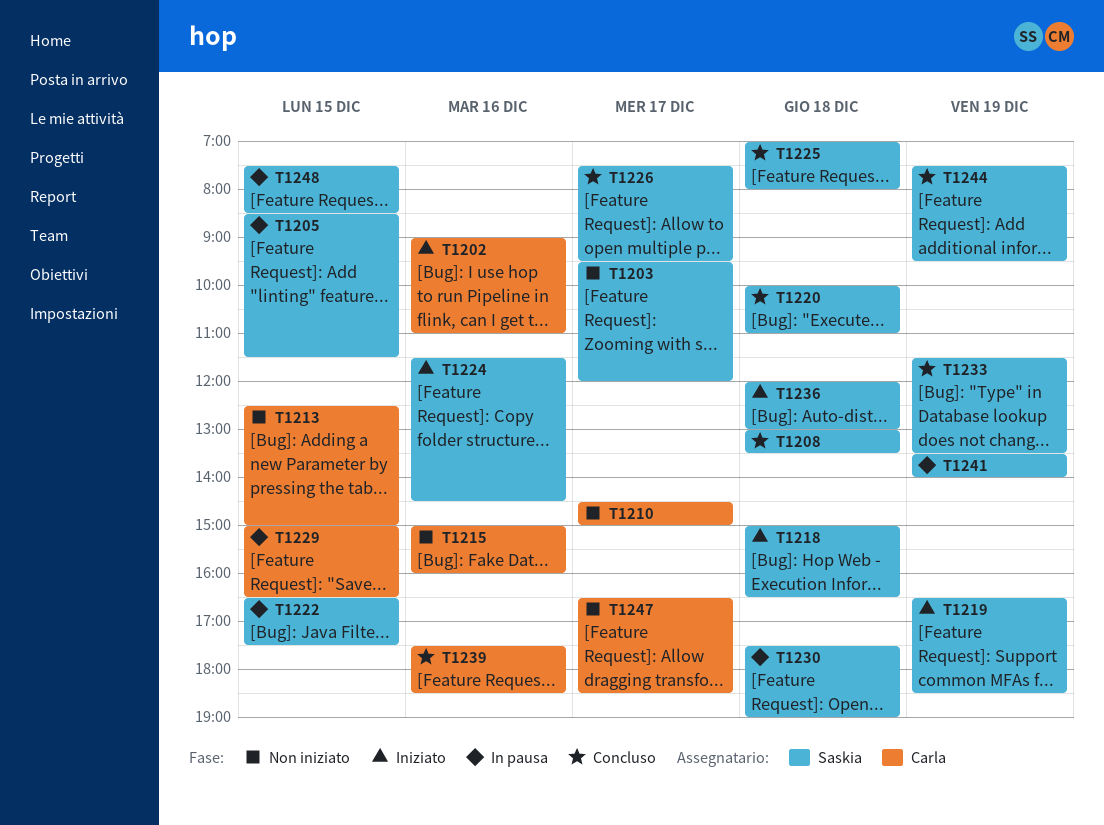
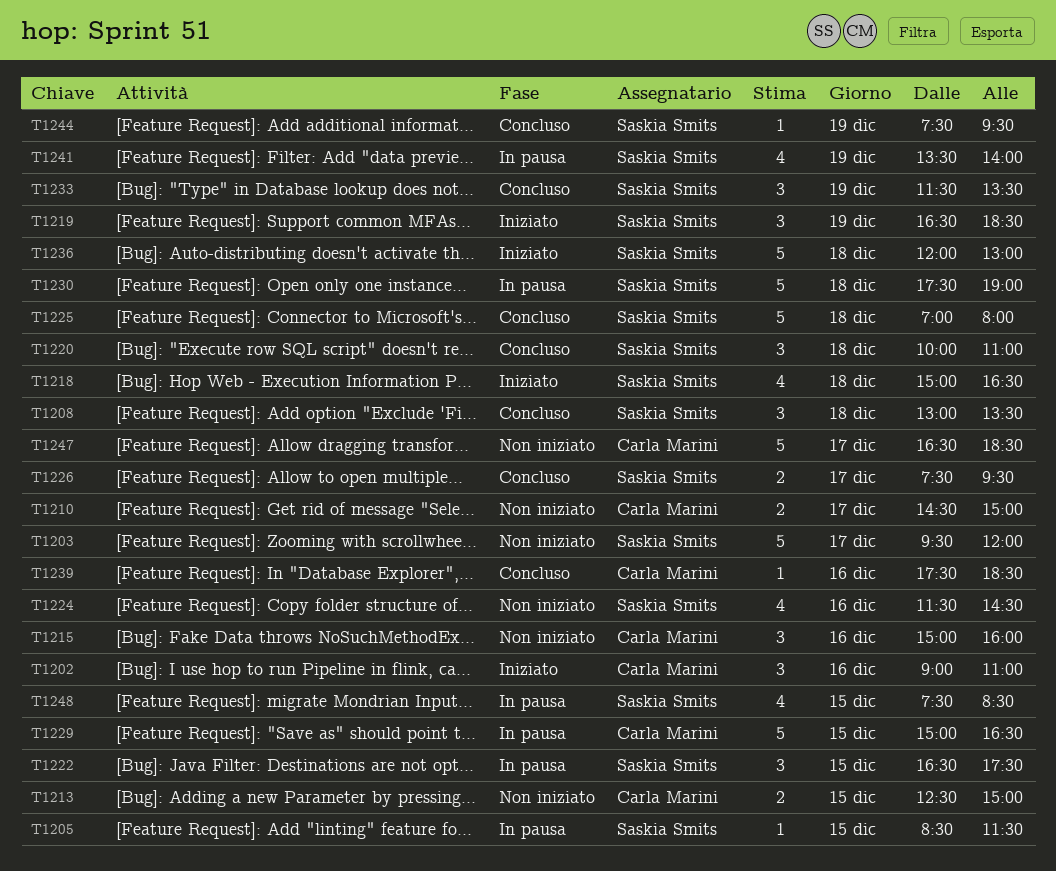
T1224, status: Iniziato -> Non iniziato

